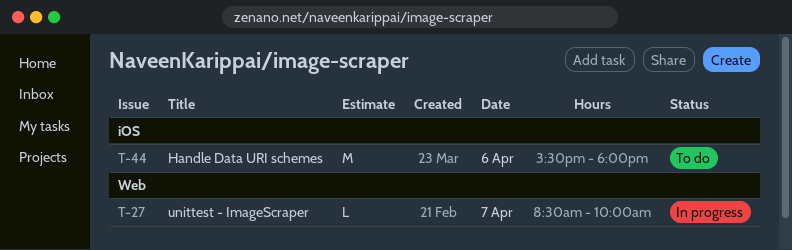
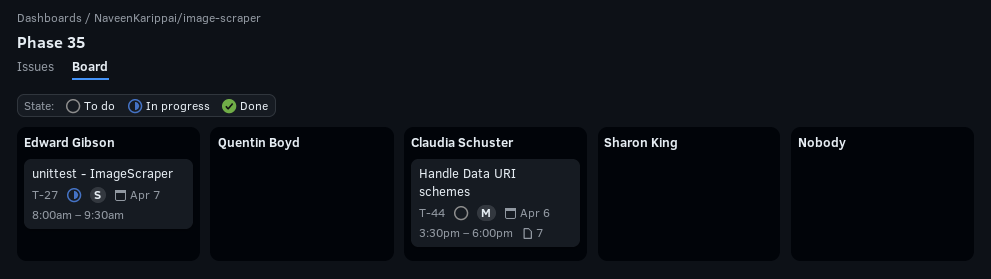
T-27, estimate: L -> S
T-27, begins: 08:30 -> 08:00
T-27, ends: 10:00 -> 09:30

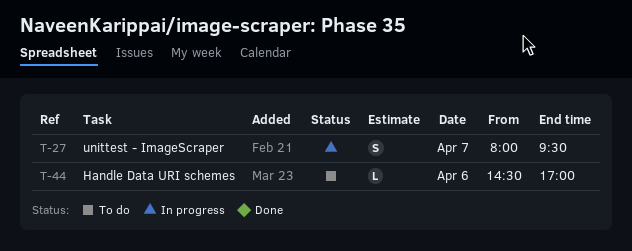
T-44, estimate: M -> L
T-44, begins: 15:30 -> 14:30
T-44, ends: 18:00 -> 17:00

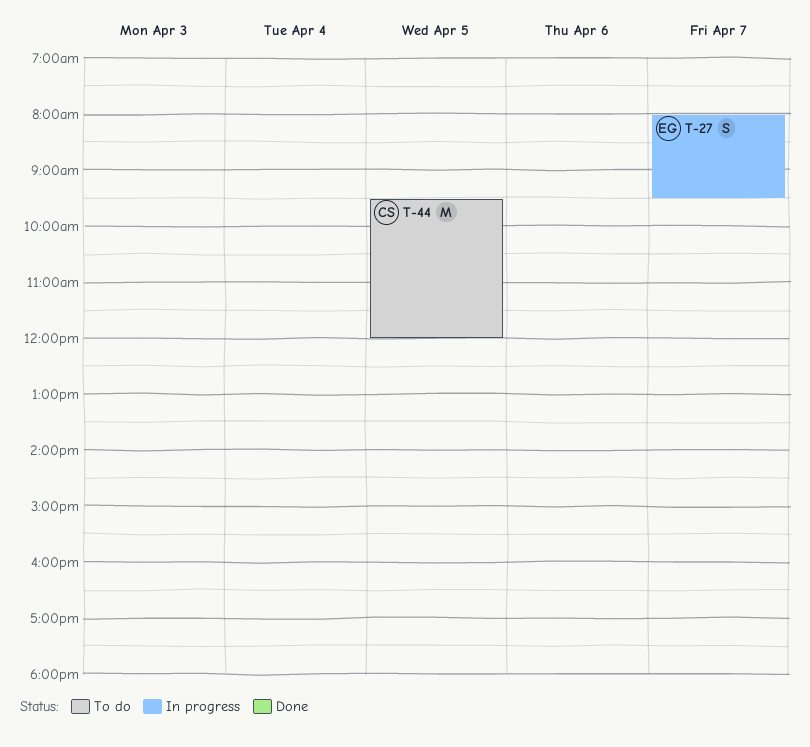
T-44, estimate: L -> M
T-44, day: Apr 6 -> Apr 5
T-44, begins: 14:30 -> 09:30
T-44, ends: 17:00 -> 12:00

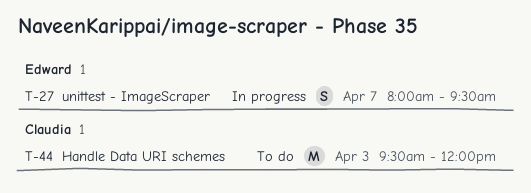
T-44, day: Apr 5 -> Apr 3

